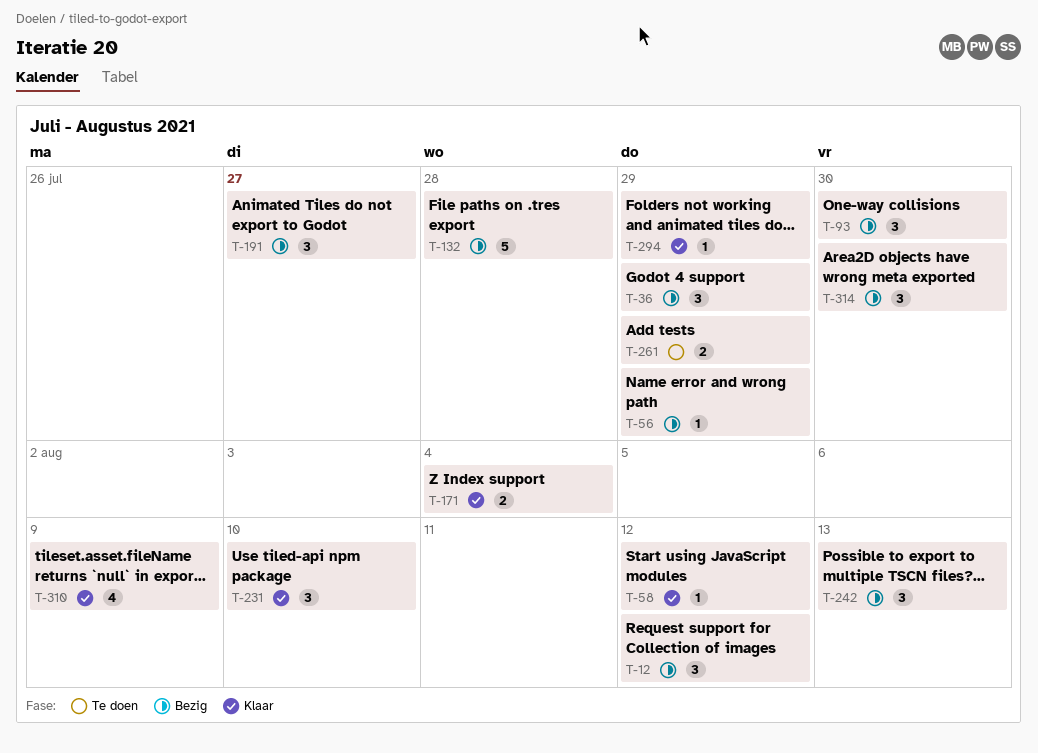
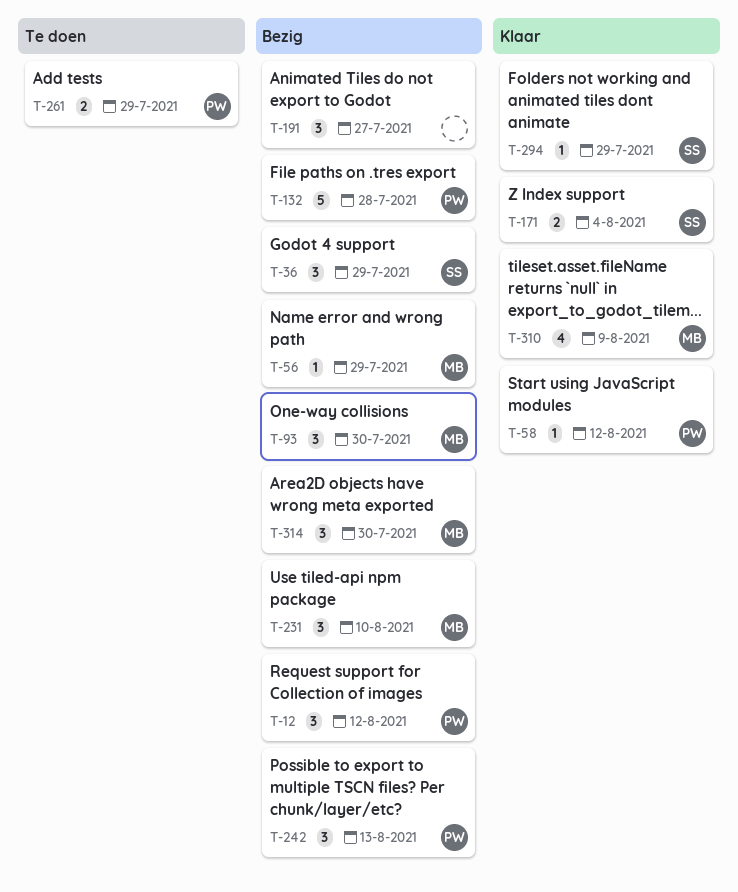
T-231, status: Klaar -> Bezig

